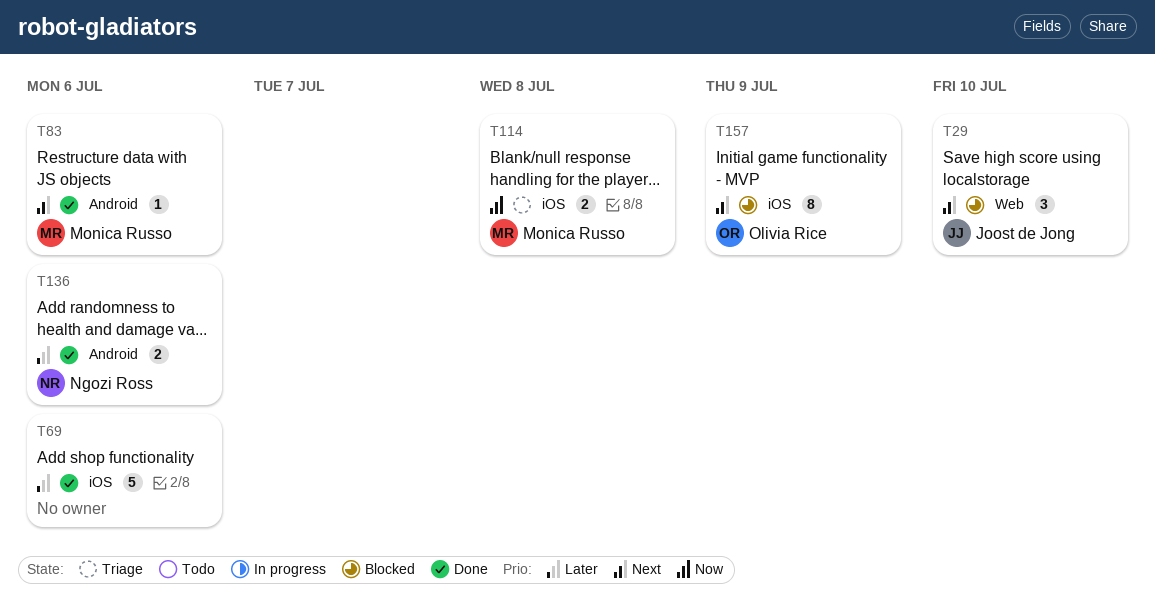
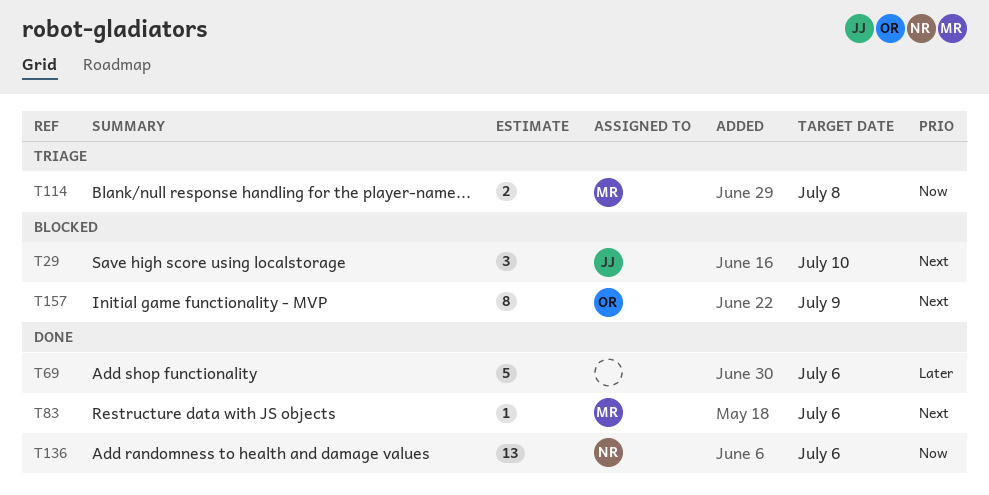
T136, priority: Later -> Now
T136, estimate: 2 -> 13

